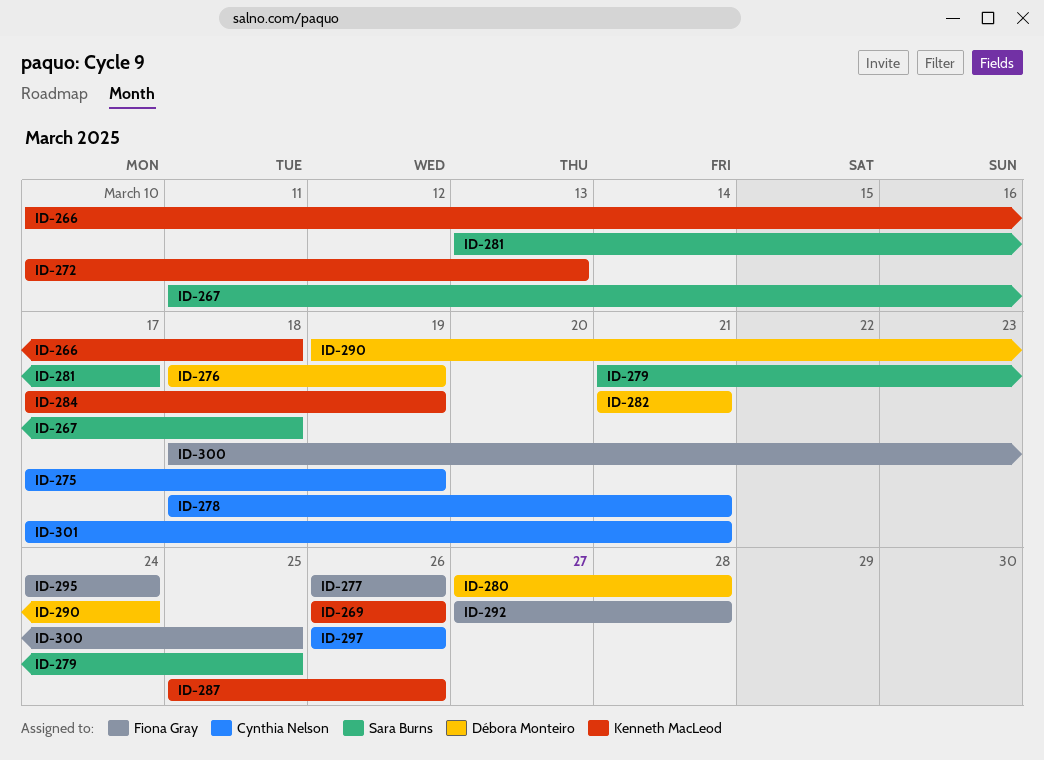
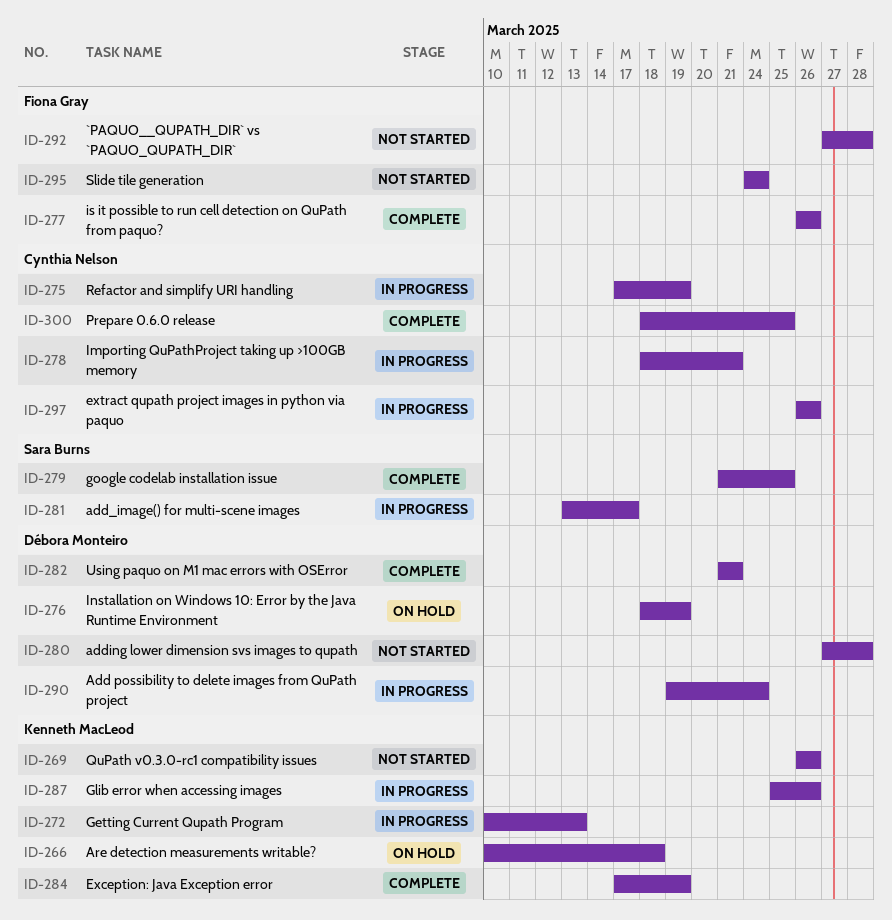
ID-267: present -> none
ID-300, owner: Fiona Gray -> Cynthia Nelson
ID-301: present -> none

